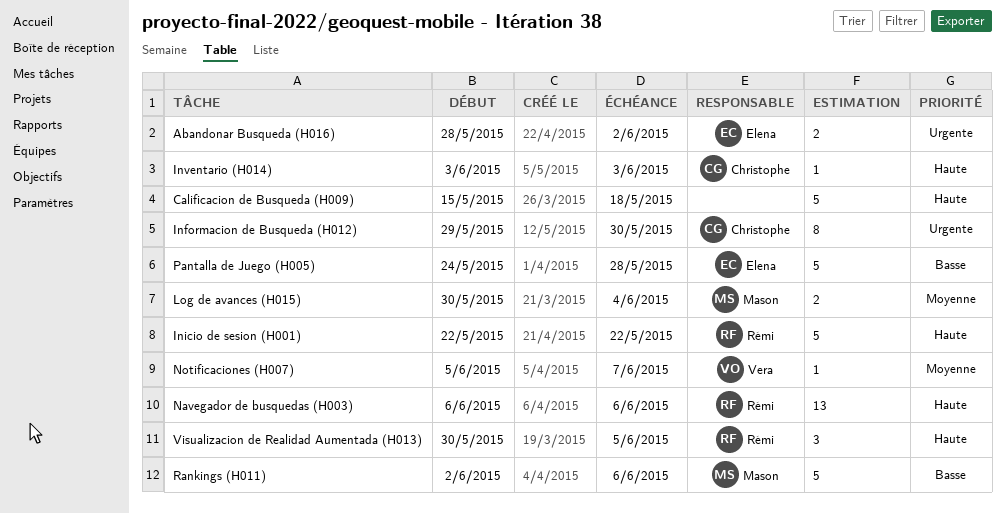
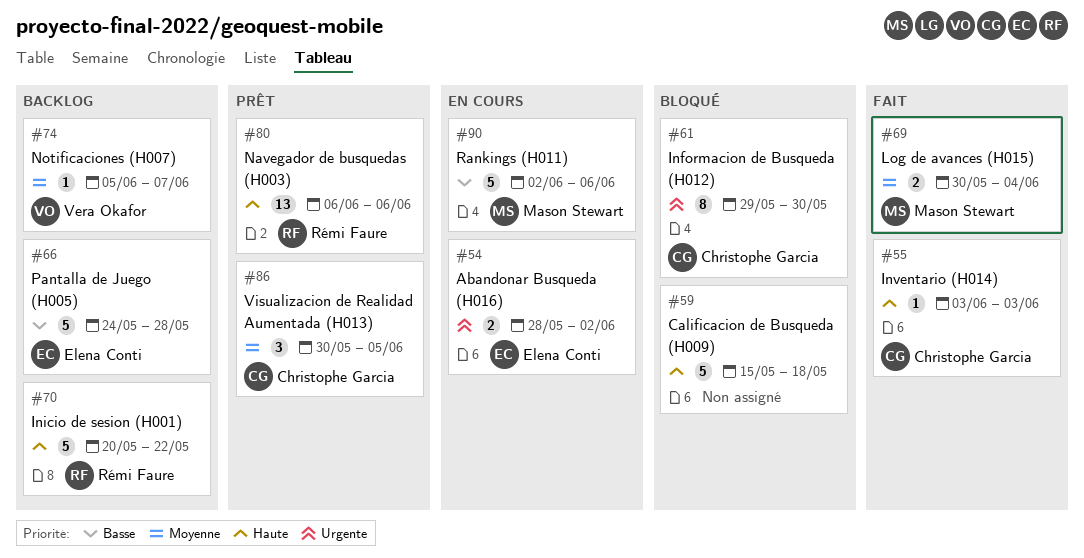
Inicio de sesion (H001), start: May 22 -> May 20
Visualizacion de Realidad Aumentada (H013), owner: Rémi Faure -> Christophe Garcia
Visualizacion de Realidad Aumentada (H013), priority: Haute -> Moyenne

